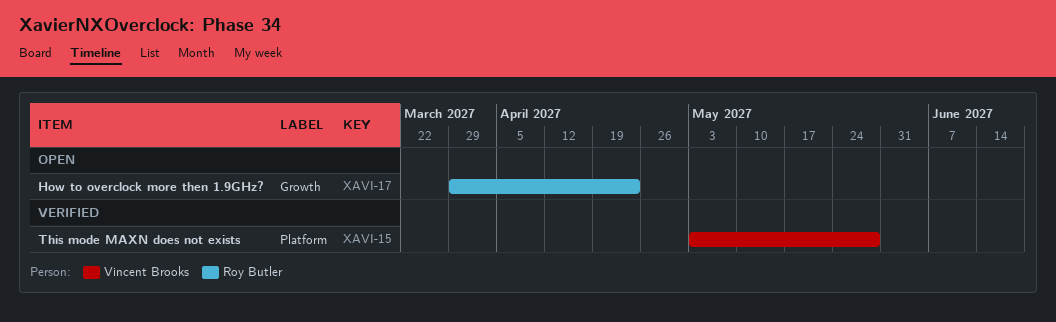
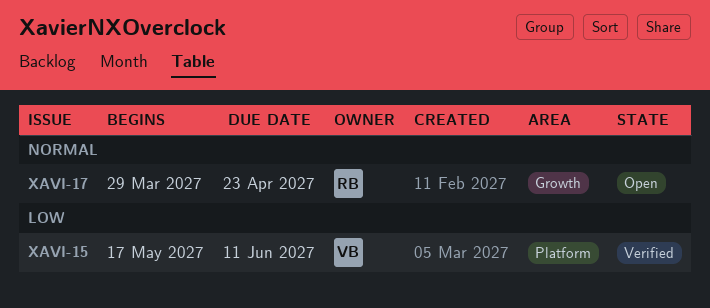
XAVI-15, start: May 3 -> May 17
XAVI-15, due: May 28 -> Jun 11

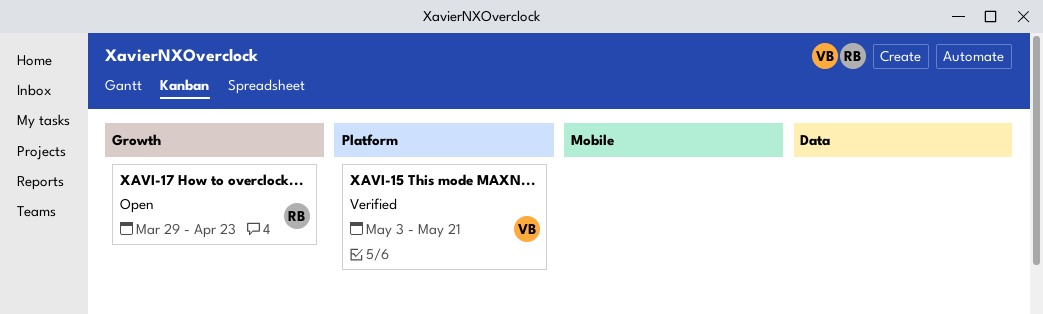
XAVI-15, start: May 17 -> May 3
XAVI-15, due: Jun 11 -> May 21

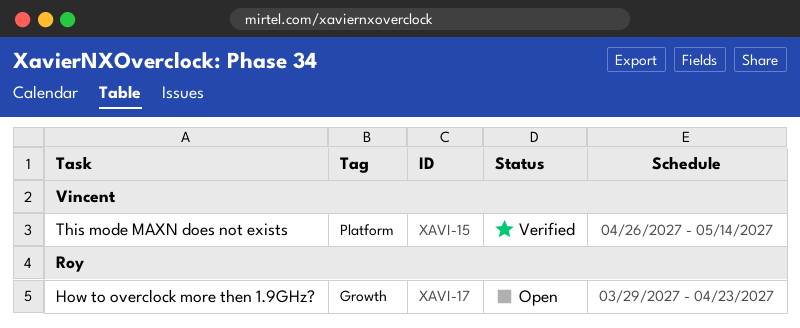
XAVI-15, start: May 3 -> Apr 26
XAVI-15, due: May 21 -> May 14

